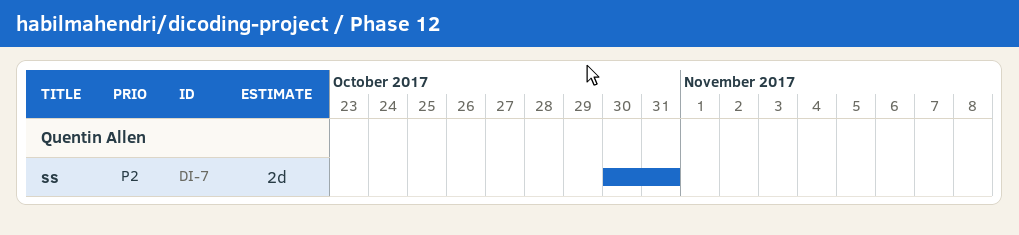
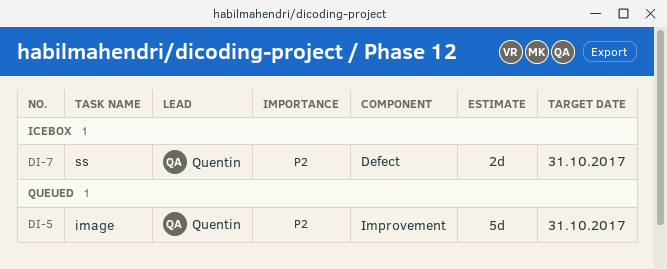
DI-5: none -> present

